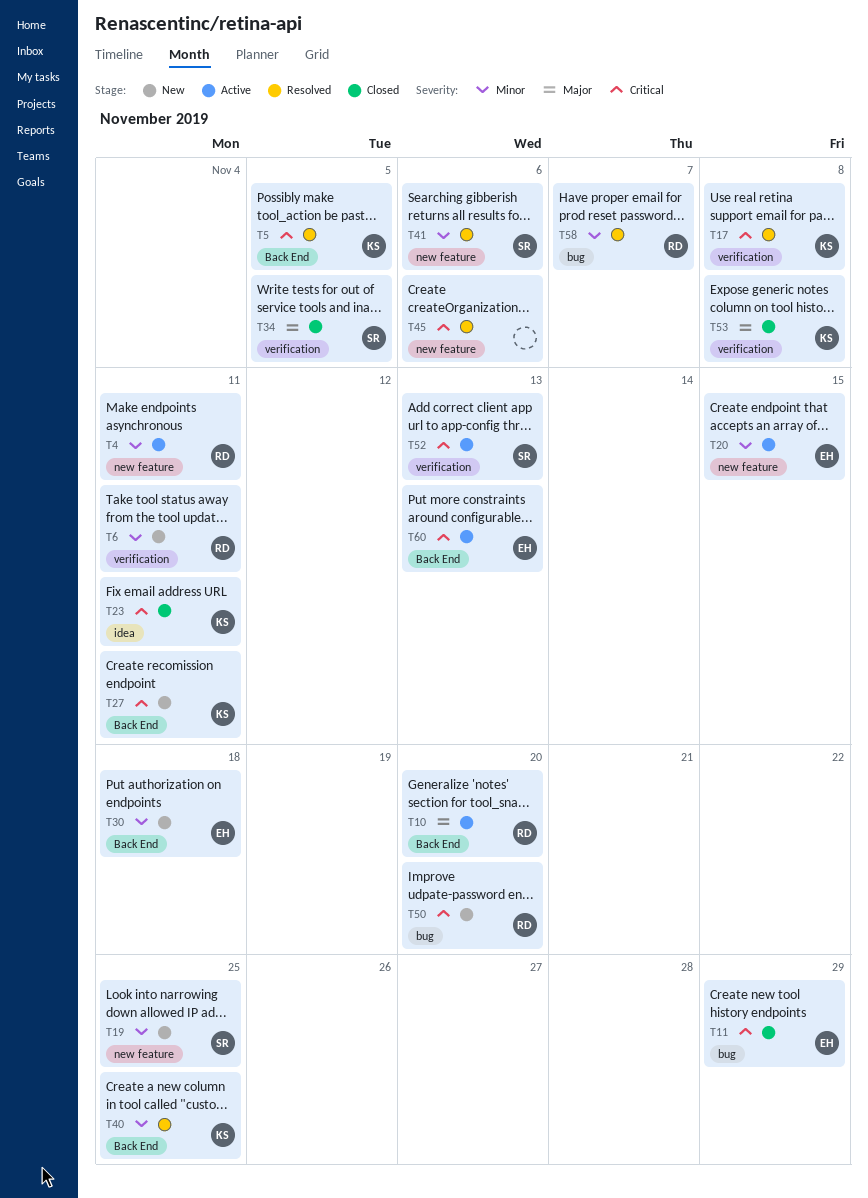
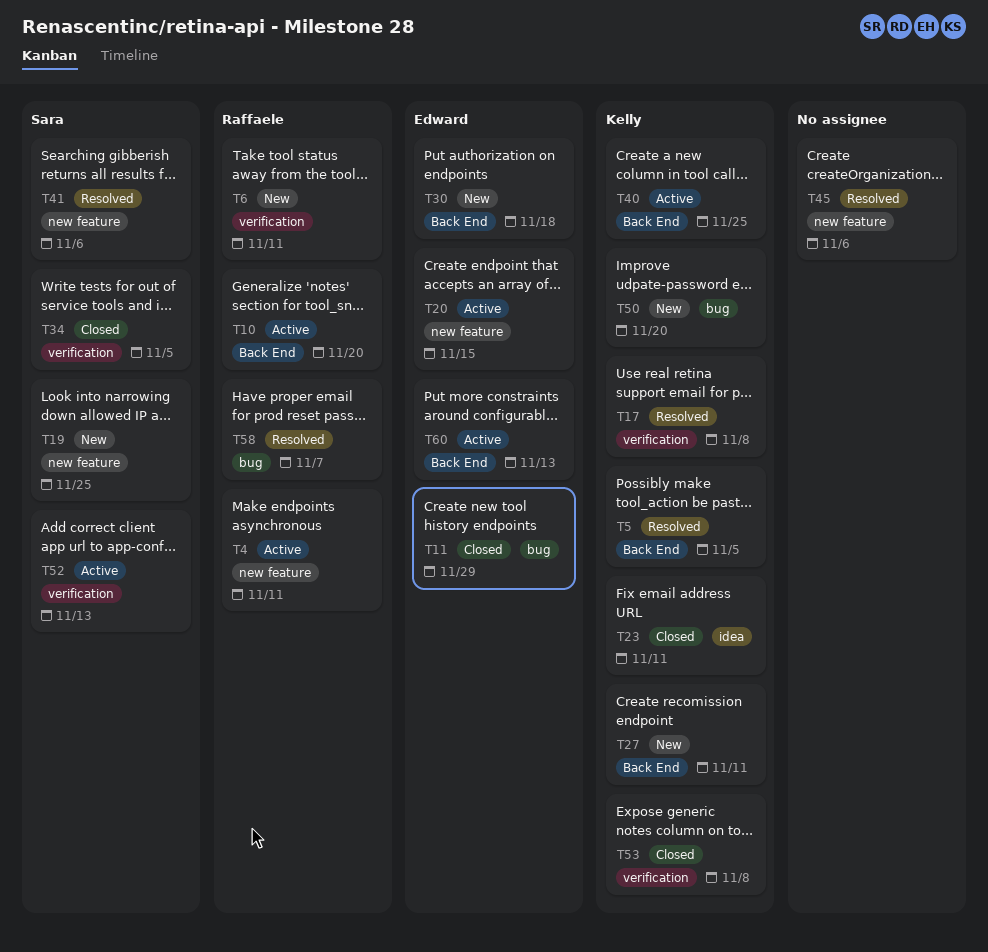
T40, status: Resolved -> Active
T50, owner: Raffaele -> Kelly

